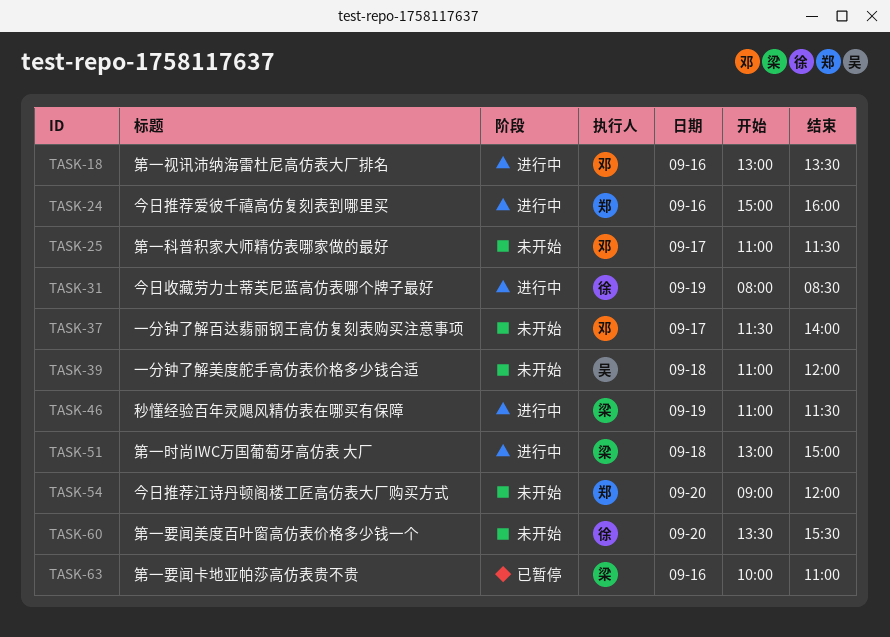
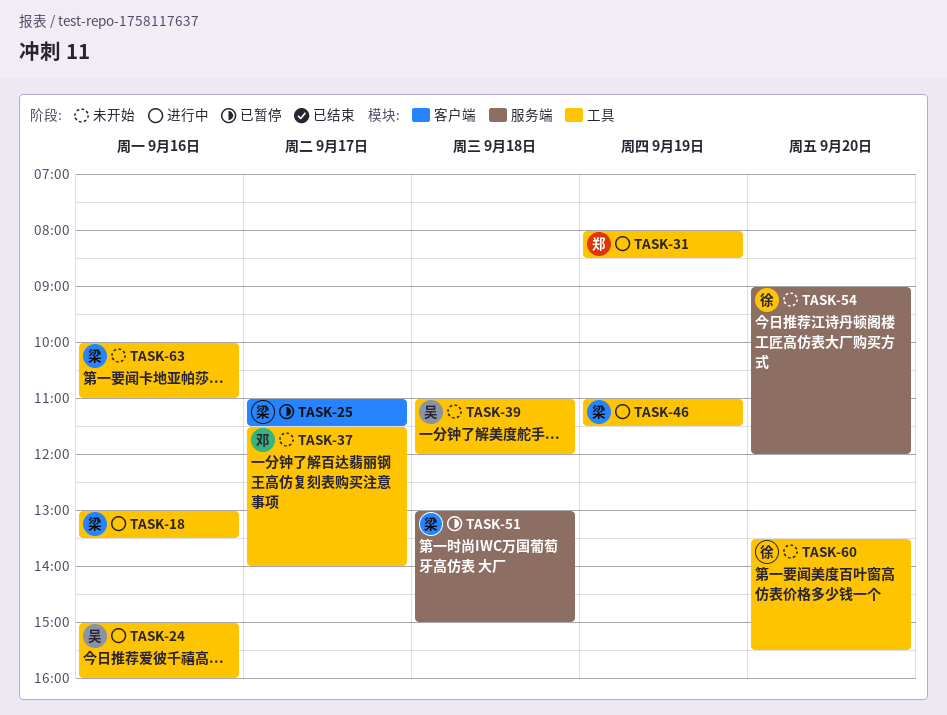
TASK-18, owner: 邓 -> 梁
TASK-24, owner: 郑 -> 吴
TASK-25, status: 未开始 -> 已暂停
TASK-25, owner: 邓 -> 梁
TASK-31, owner: 徐 -> 郑
TASK-51, status: 进行中 -> 已暂停
TASK-54, owner: 郑 -> 徐
TASK-63, status: 已暂停 -> 未开始

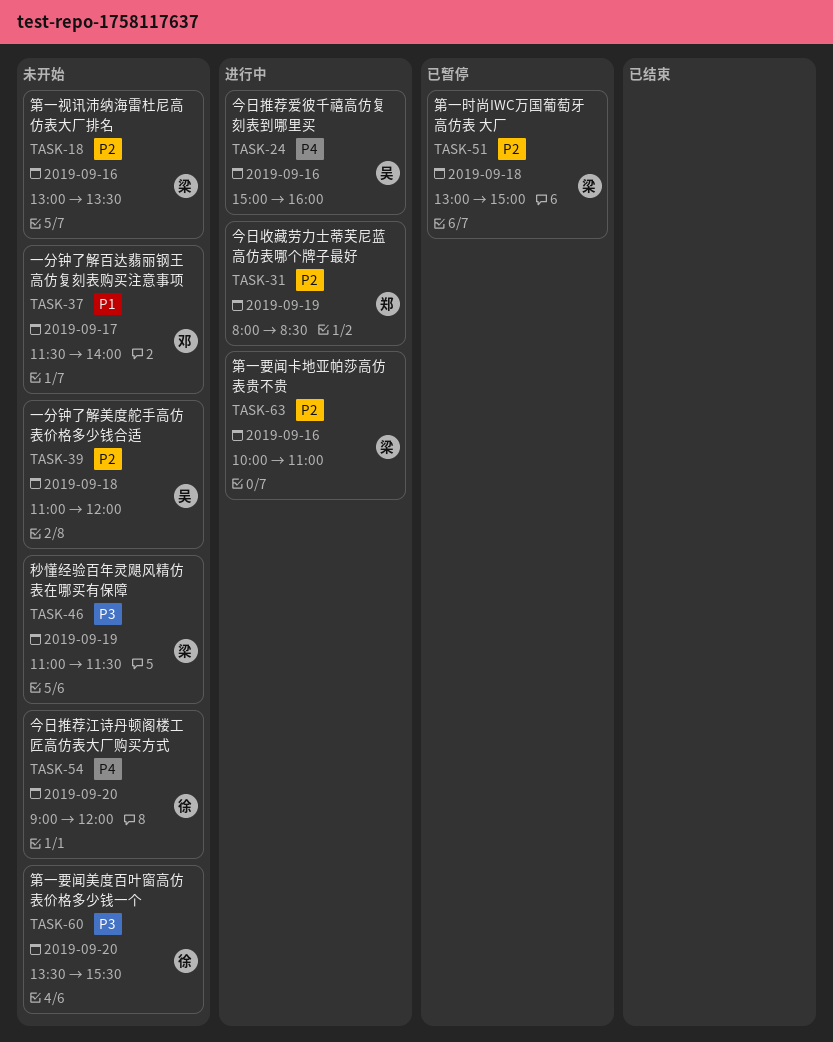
TASK-18, status: 进行中 -> 未开始
TASK-25: present -> none
TASK-46, status: 进行中 -> 未开始
TASK-63, status: 未开始 -> 进行中

